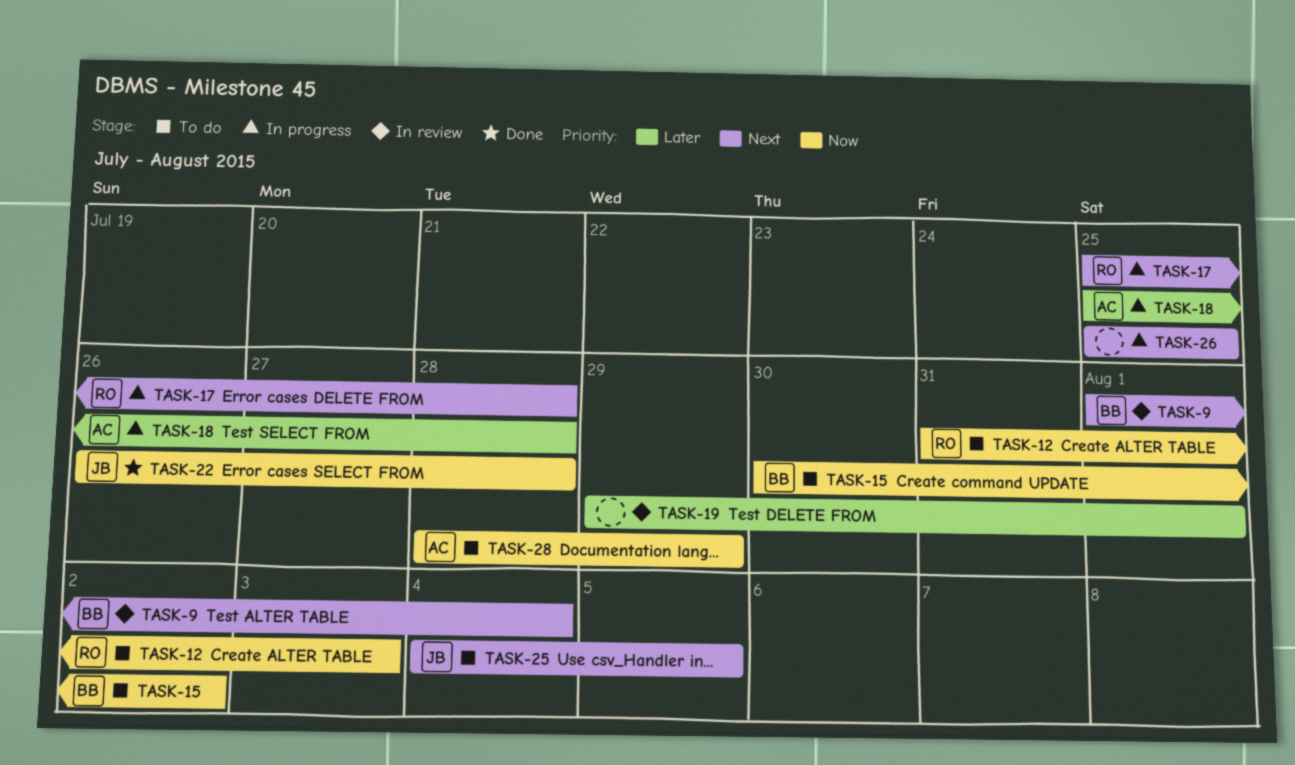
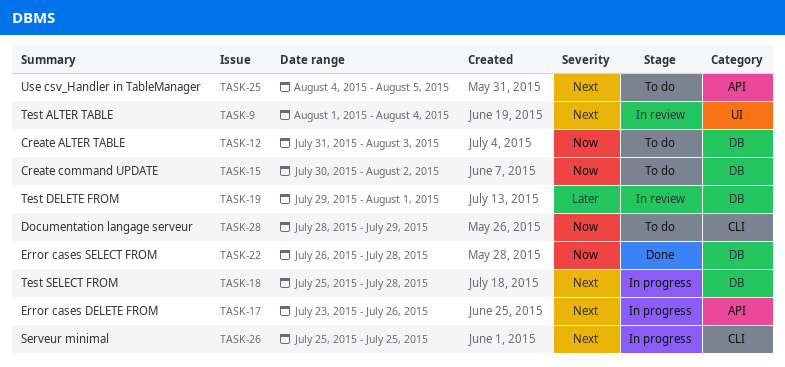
TASK-17, start: Jul 25 -> Jul 23
TASK-17, due: Jul 28 -> Jul 26
TASK-18, priority: Later -> Next

